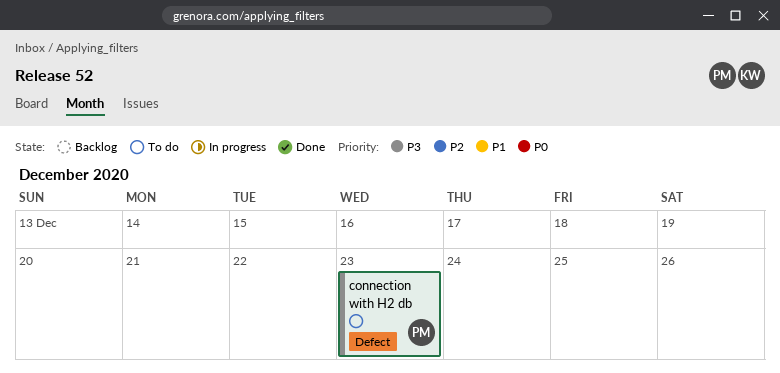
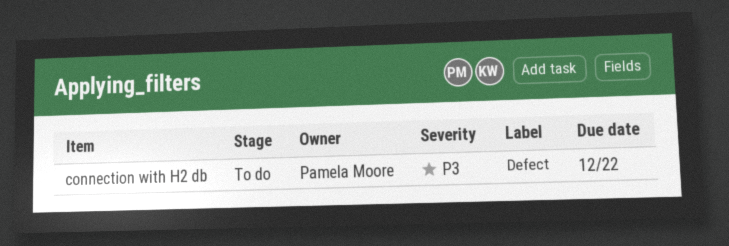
connection with H2 db, due: Dec 23 -> Dec 22

